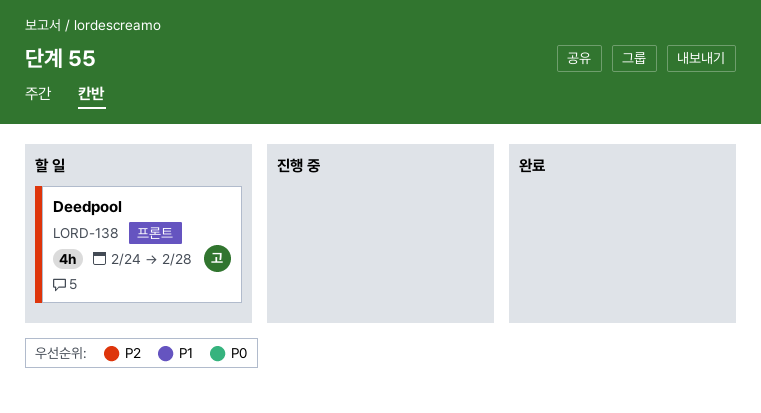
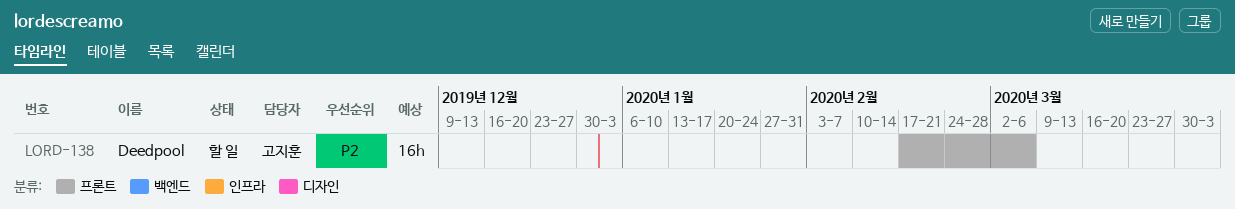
LORD-138, estimate: 4h -> 16h
LORD-138, start: Feb 24 -> Feb 17
LORD-138, due: Feb 28 -> Mar 6

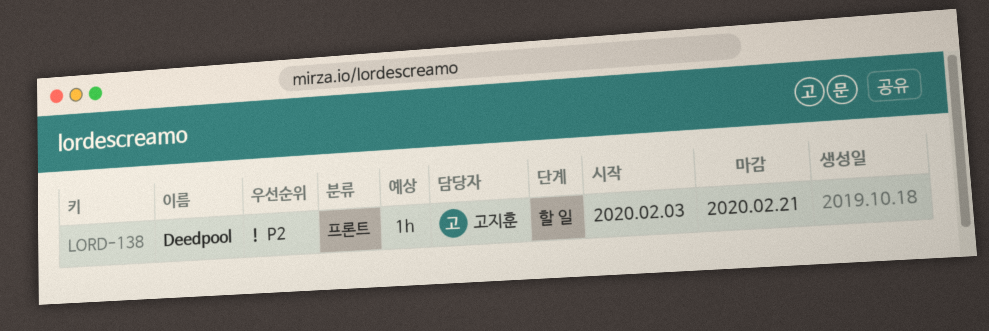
LORD-138, estimate: 16h -> 1h
LORD-138, start: Feb 17 -> Feb 3
LORD-138, due: Mar 6 -> Feb 21

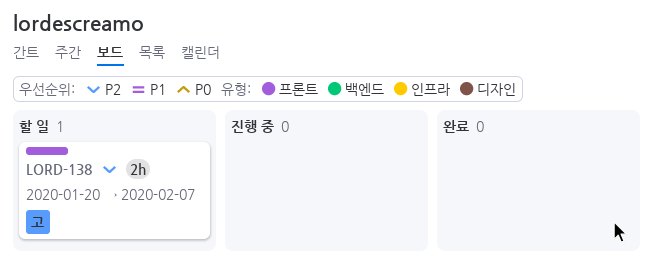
LORD-138, estimate: 1h -> 2h
LORD-138, start: Feb 3 -> Jan 20
LORD-138, due: Feb 21 -> Feb 7

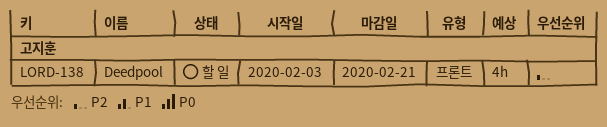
LORD-138, estimate: 2h -> 4h
LORD-138, start: Jan 20 -> Feb 3
LORD-138, due: Feb 7 -> Feb 21

